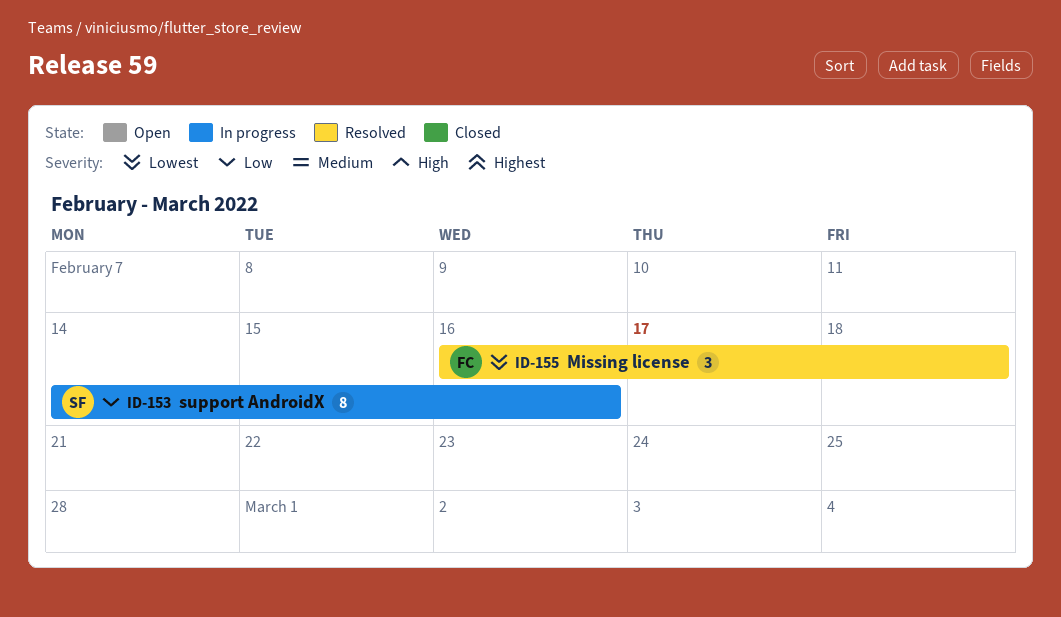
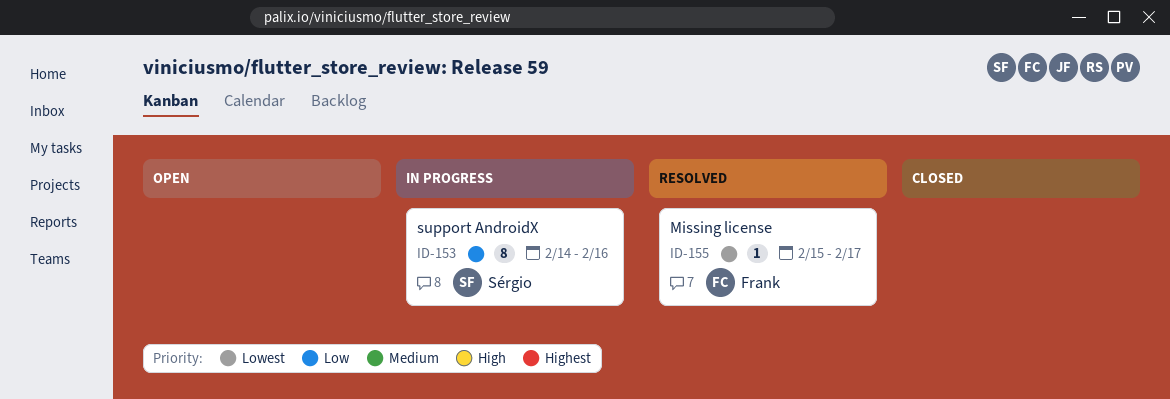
ID-155, estimate: 3 -> 1
ID-155, start: Feb 16 -> Feb 15
ID-155, due: Feb 18 -> Feb 17

